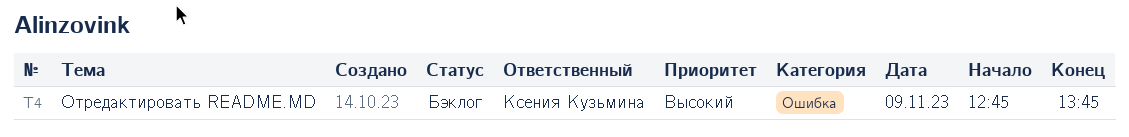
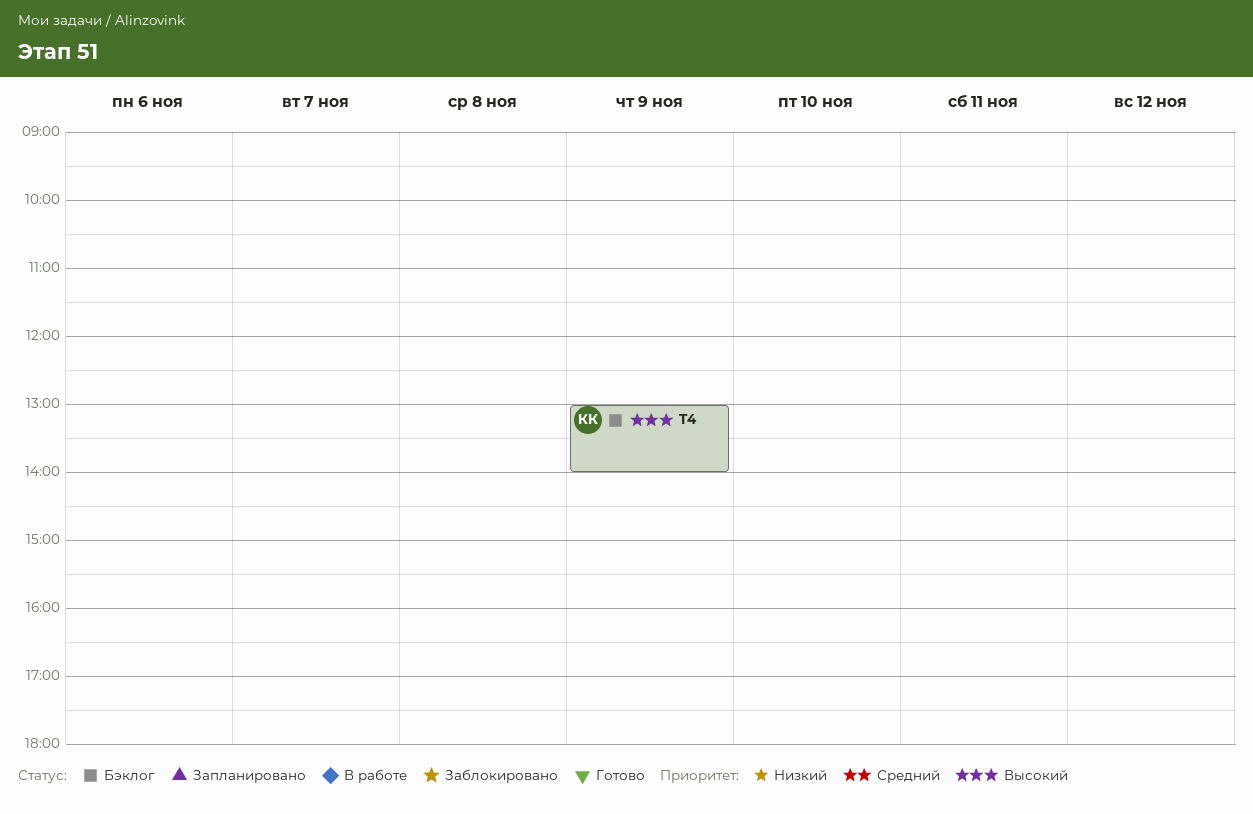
T4, begins: 12:45 -> 13:00
T4, ends: 13:45 -> 14:00

